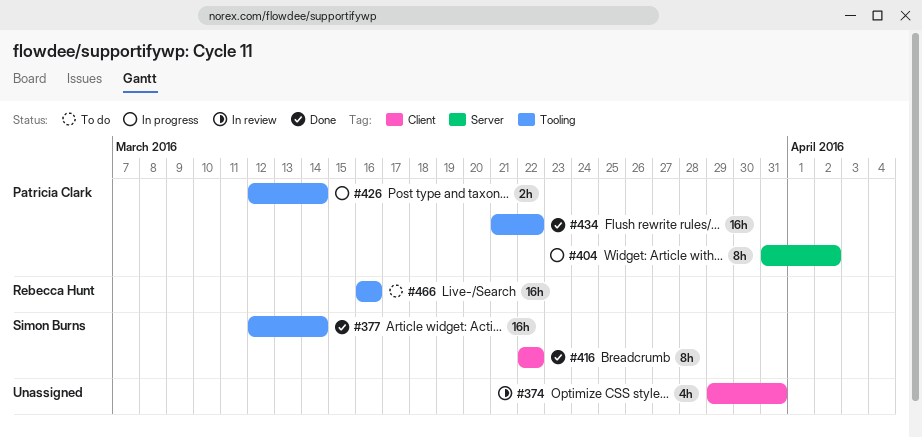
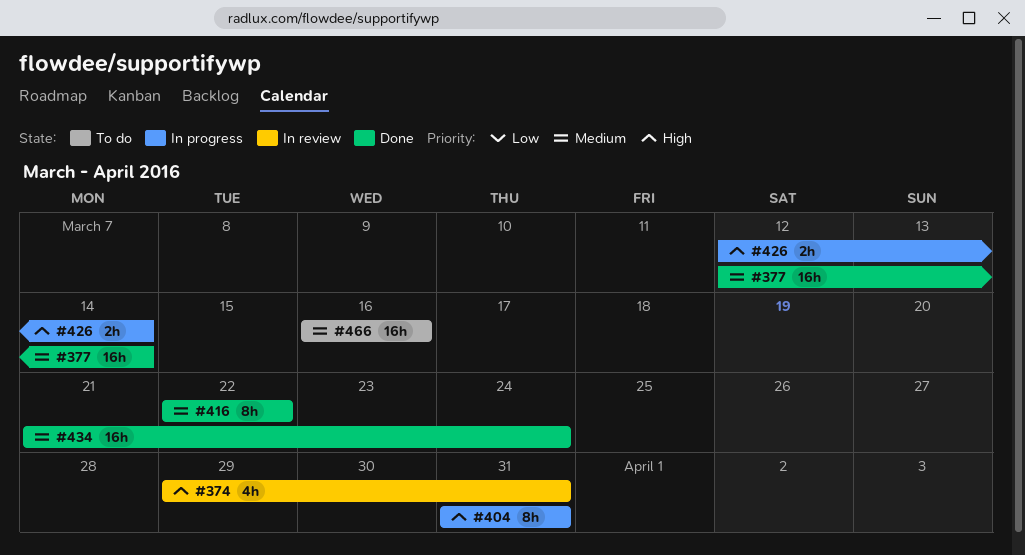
#404, due: Apr 2 -> Mar 31
#434, due: Mar 22 -> Mar 24

